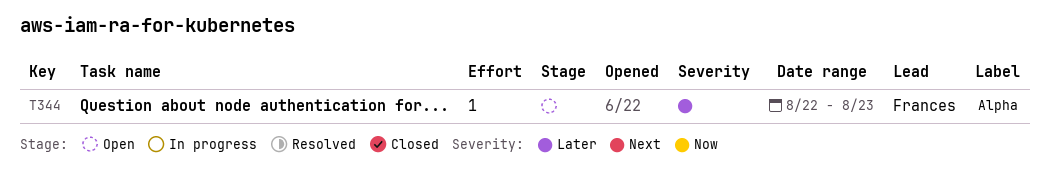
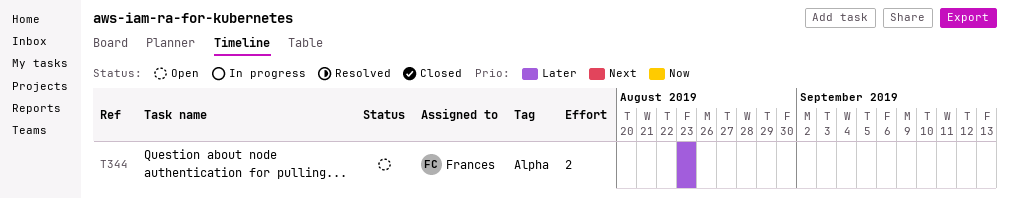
T344, estimate: 1 -> 2
T344, start: Aug 22 -> Aug 23

